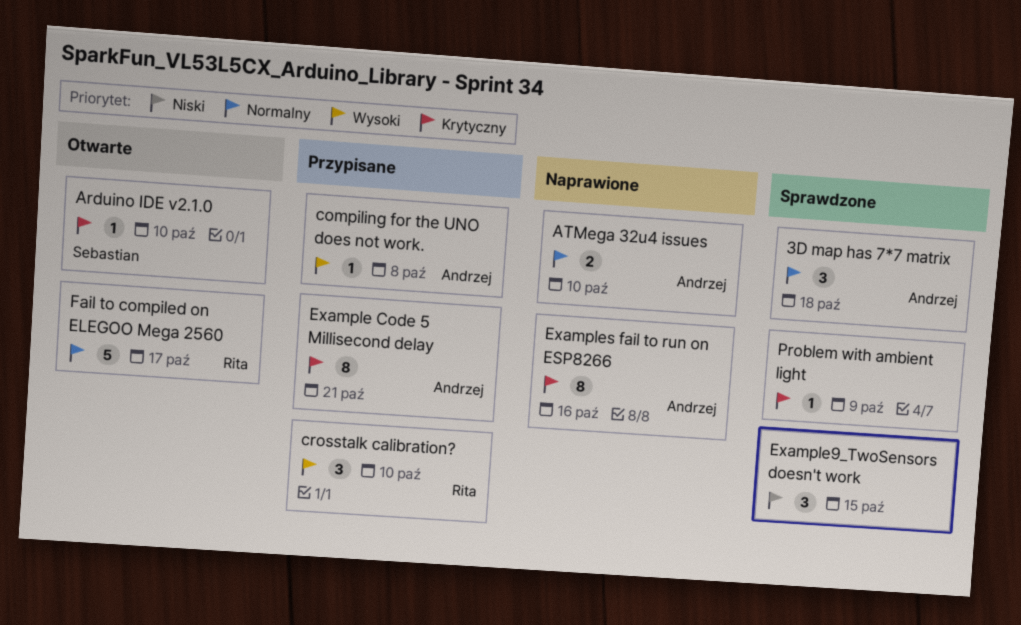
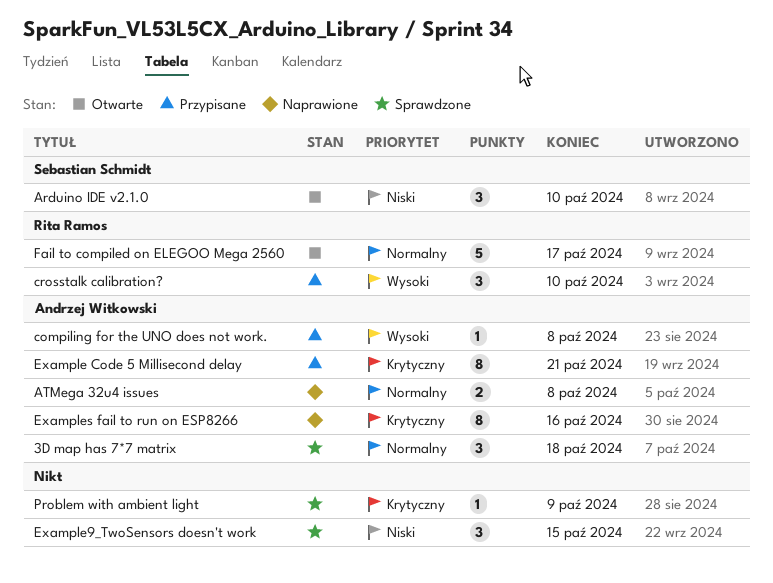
Arduino IDE v2.1.0, priority: Krytyczny -> Niski
Arduino IDE v2.1.0, estimate: 1 -> 3
ATMega 32u4 issues, due: Oct 10 -> Oct 8

